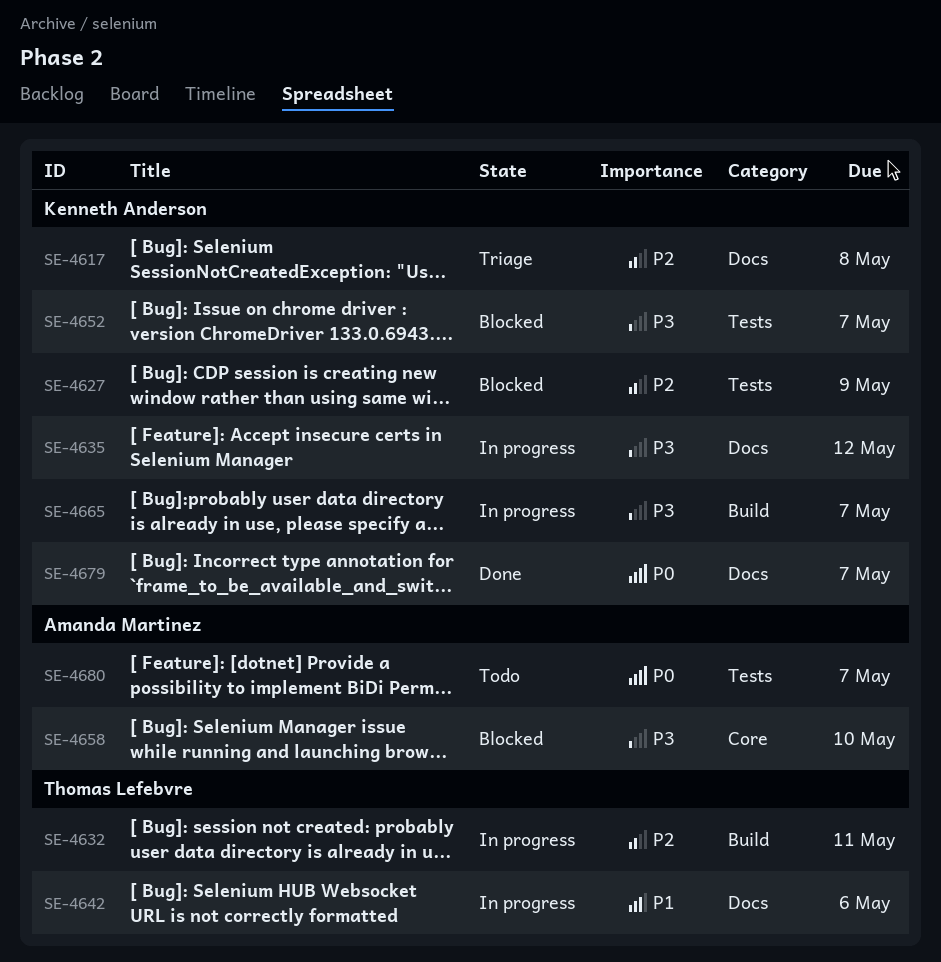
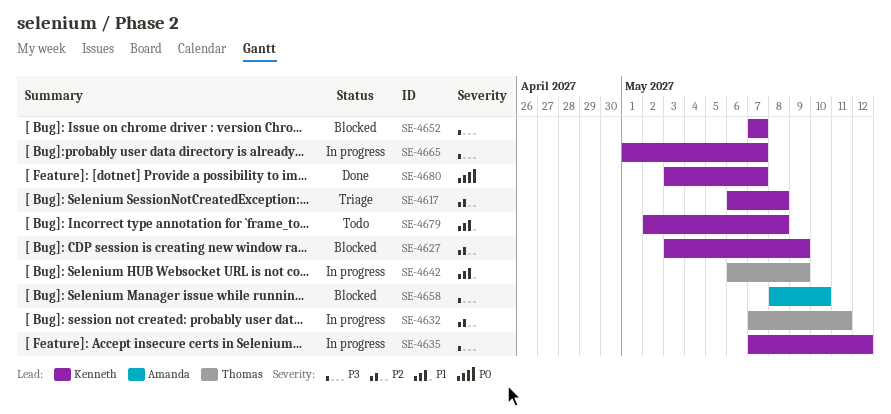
SE-4642, due: May 6 -> May 9
SE-4679, status: Done -> Todo
SE-4679, priority: P0 -> P1
SE-4679, due: May 7 -> May 8
SE-4680, status: Todo -> Done
SE-4680, owner: Amanda Martinez -> Kenneth Anderson

